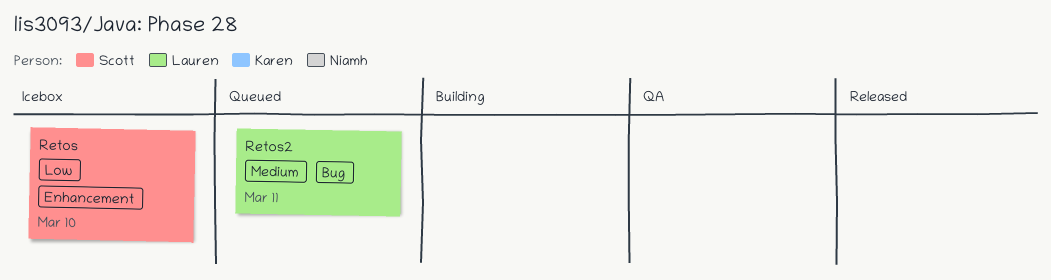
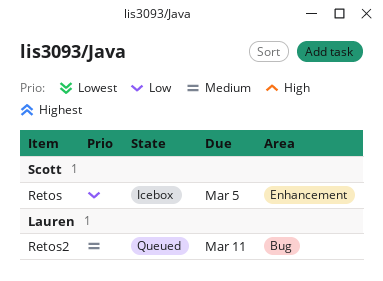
Retos, due: Mar 10 -> Mar 5

